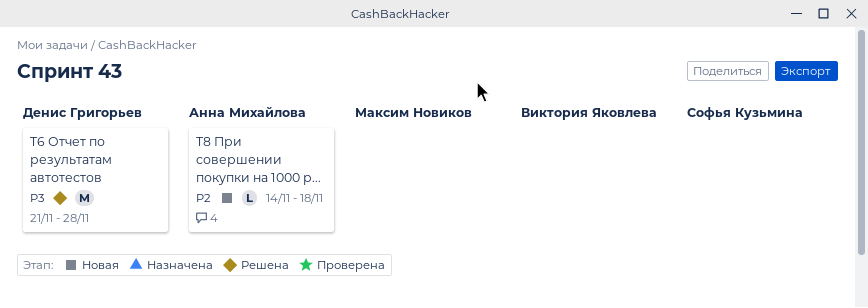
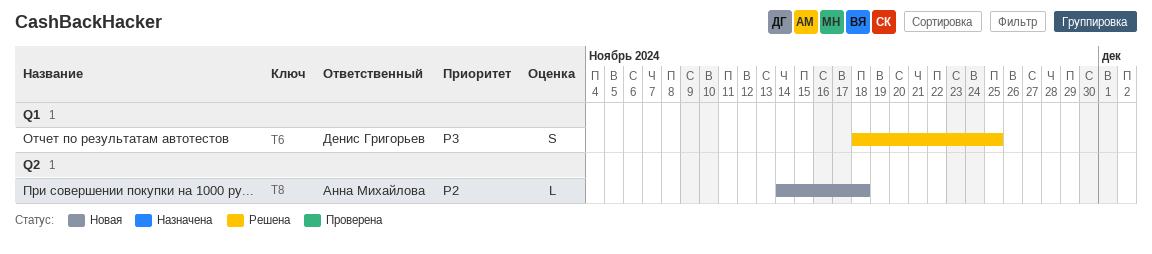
T6, estimate: M -> S
T6, start: Nov 21 -> Nov 18
T6, due: Nov 28 -> Nov 25

